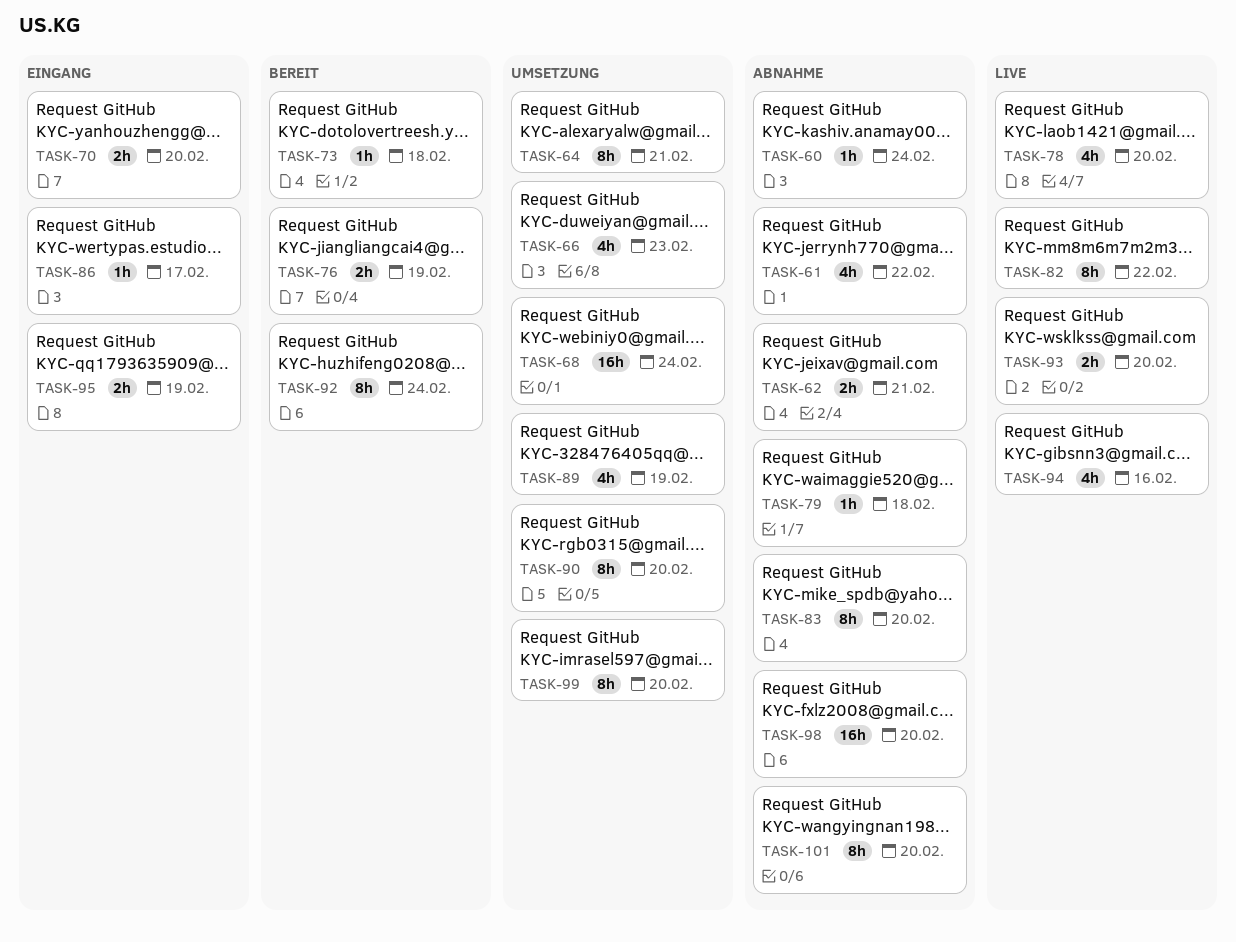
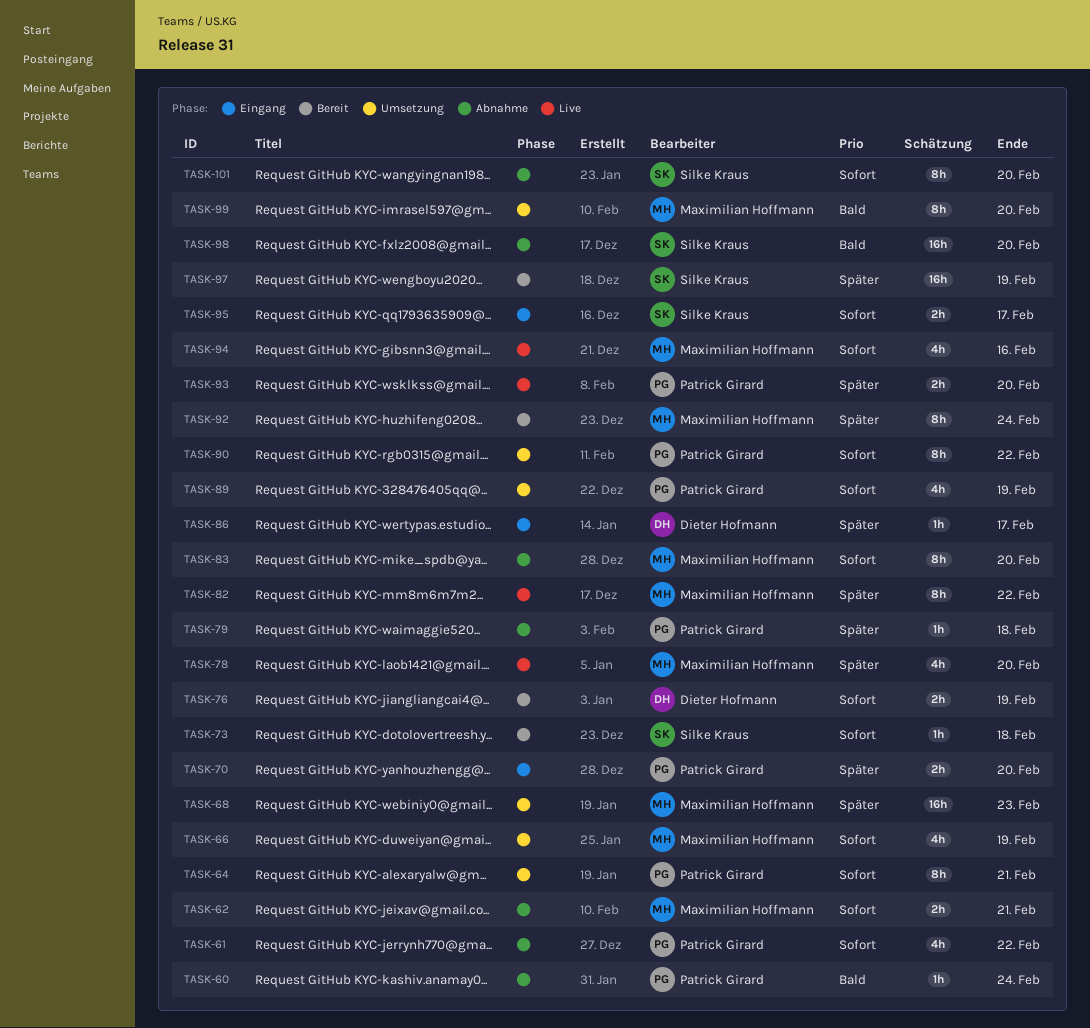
TASK-66, due: Feb 23 -> Feb 19
TASK-68, due: Feb 24 -> Feb 23
TASK-90, due: Feb 20 -> Feb 22
TASK-95, due: Feb 19 -> Feb 17
TASK-97: none -> present

